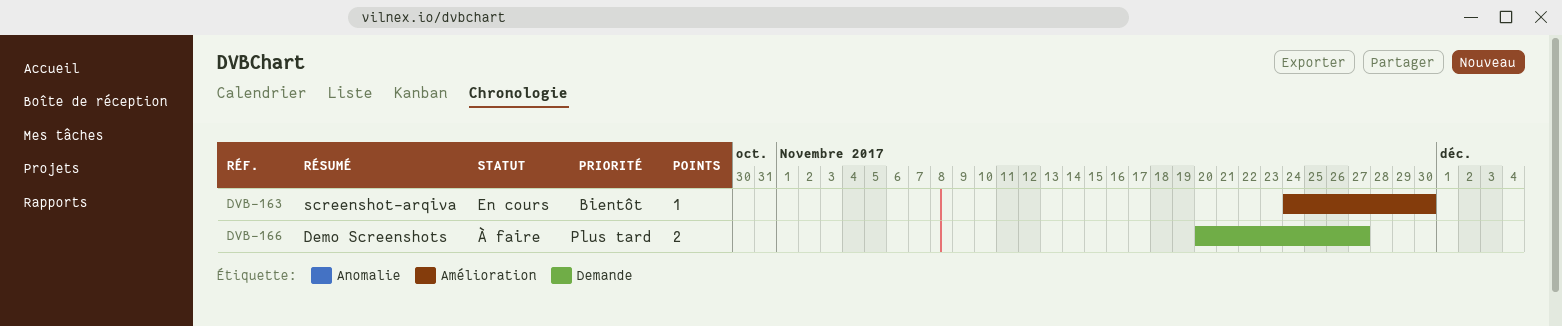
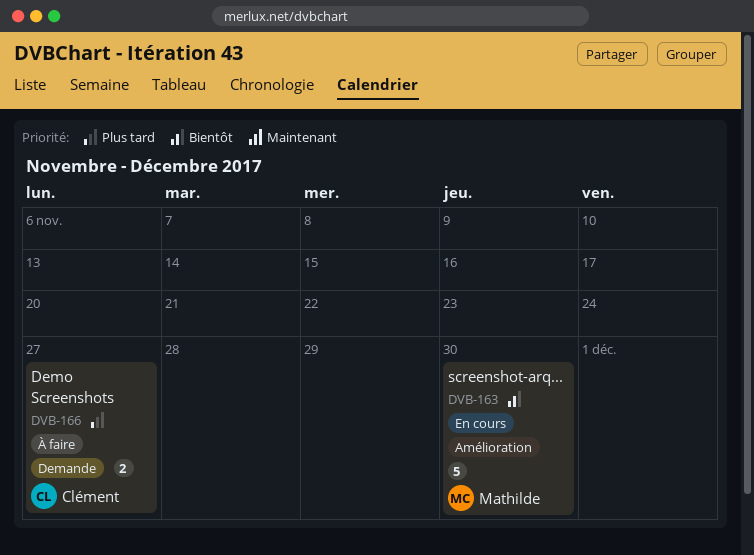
DVB-163, estimate: 1 -> 5

